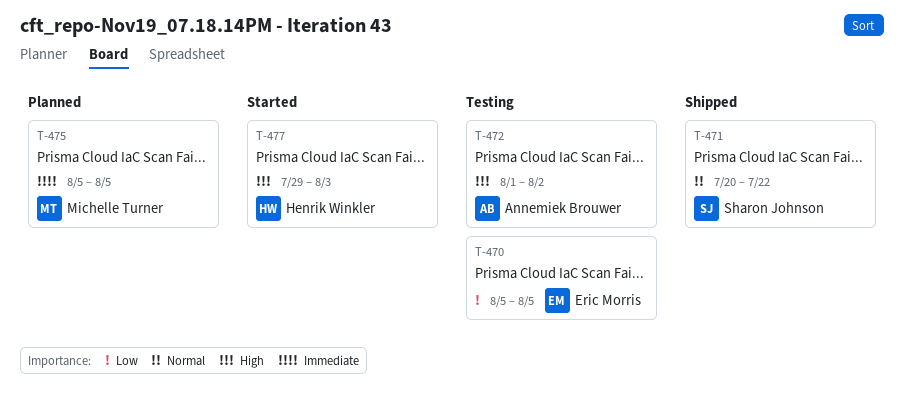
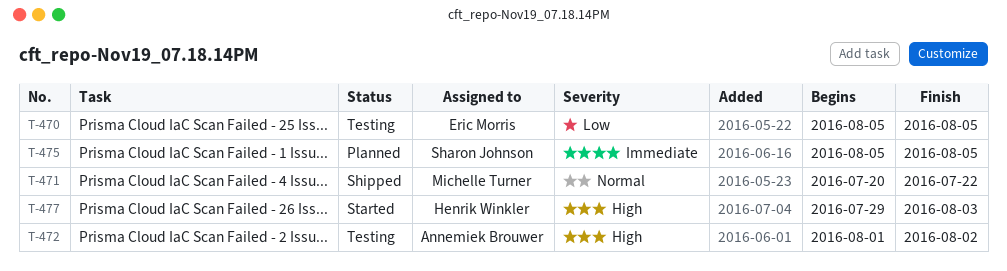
T-471, owner: Sharon Johnson -> Michelle Turner
T-475, owner: Michelle Turner -> Sharon Johnson

